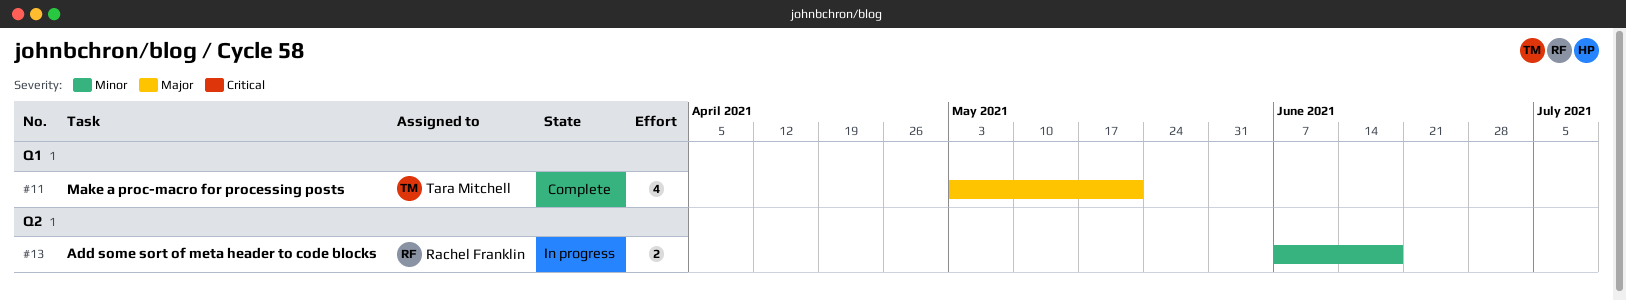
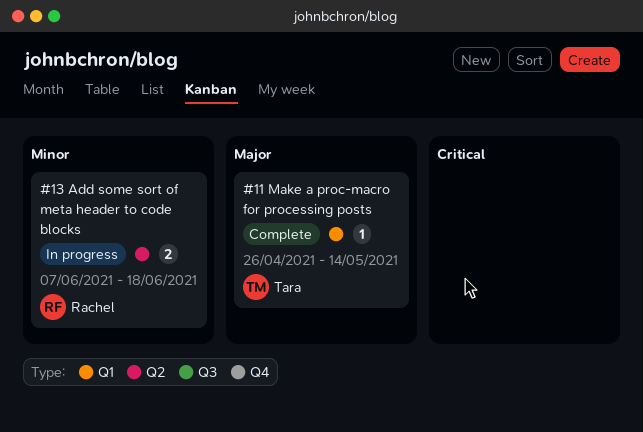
#11, estimate: 4 -> 1
#11, start: May 3 -> Apr 26
#11, due: May 21 -> May 14

